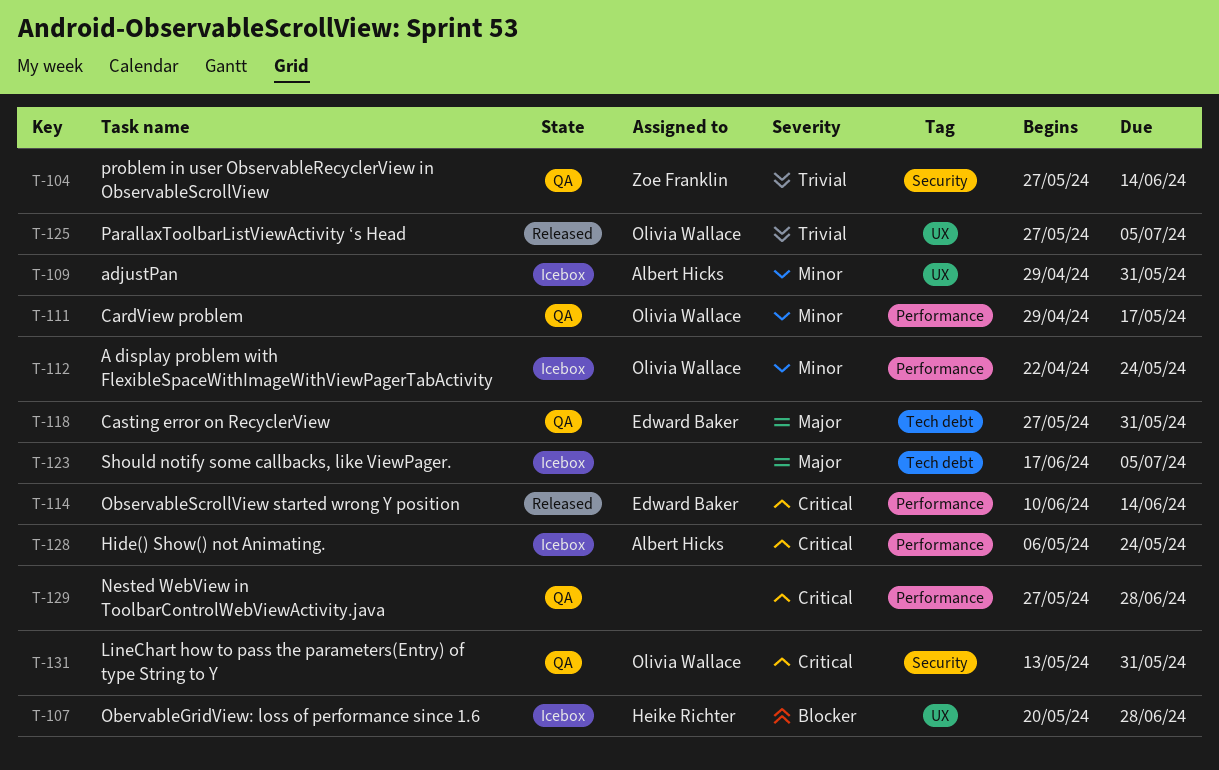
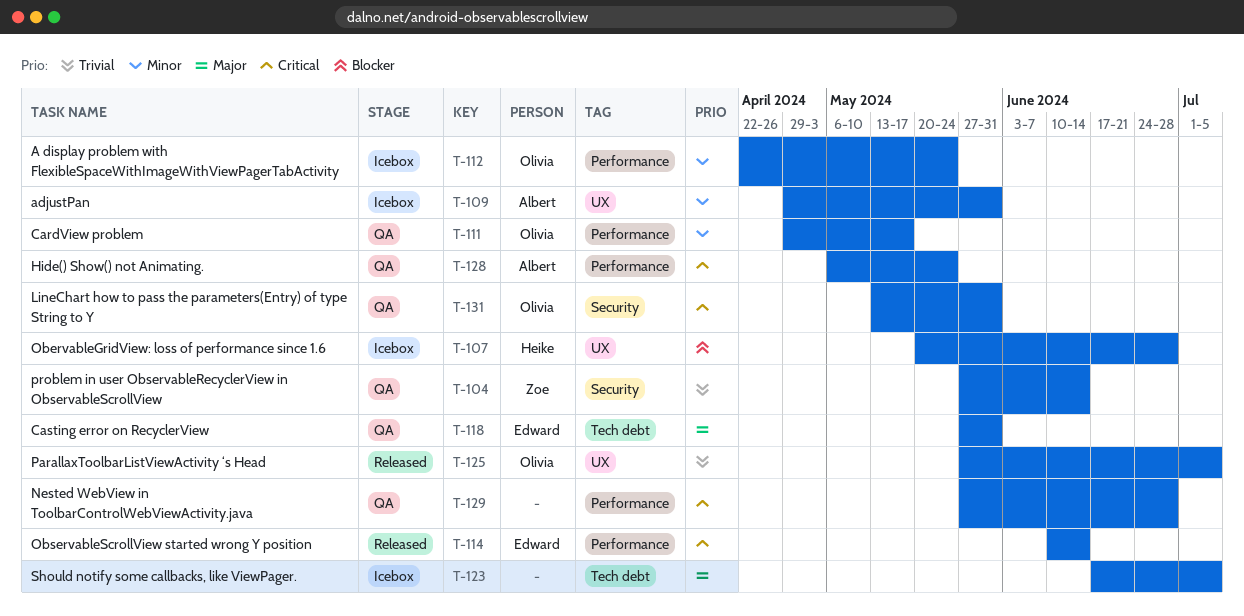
T-128, status: Icebox -> QA

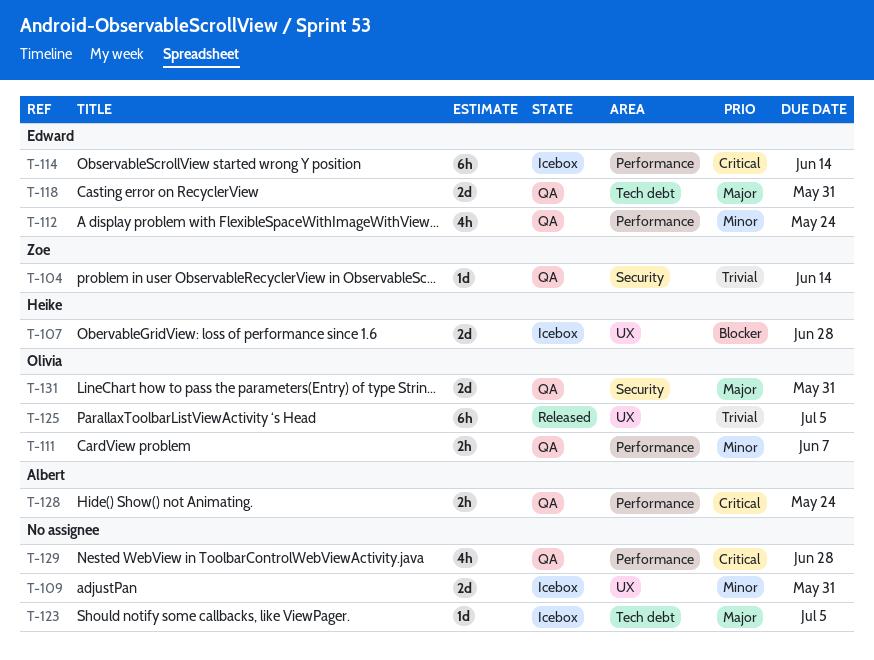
T-109, owner: Albert -> none
T-111, due: May 17 -> Jun 7
T-112, status: Icebox -> QA
T-112, owner: Olivia -> Edward
T-114, status: Released -> Icebox
T-131, priority: Critical -> Major

